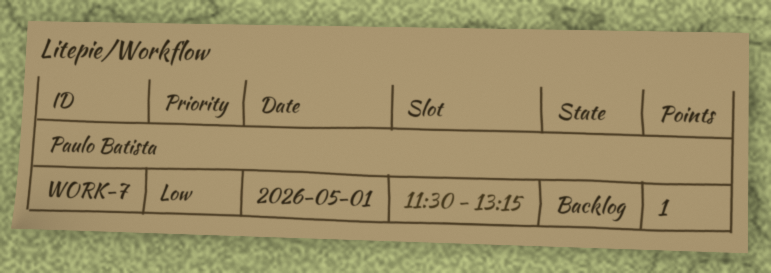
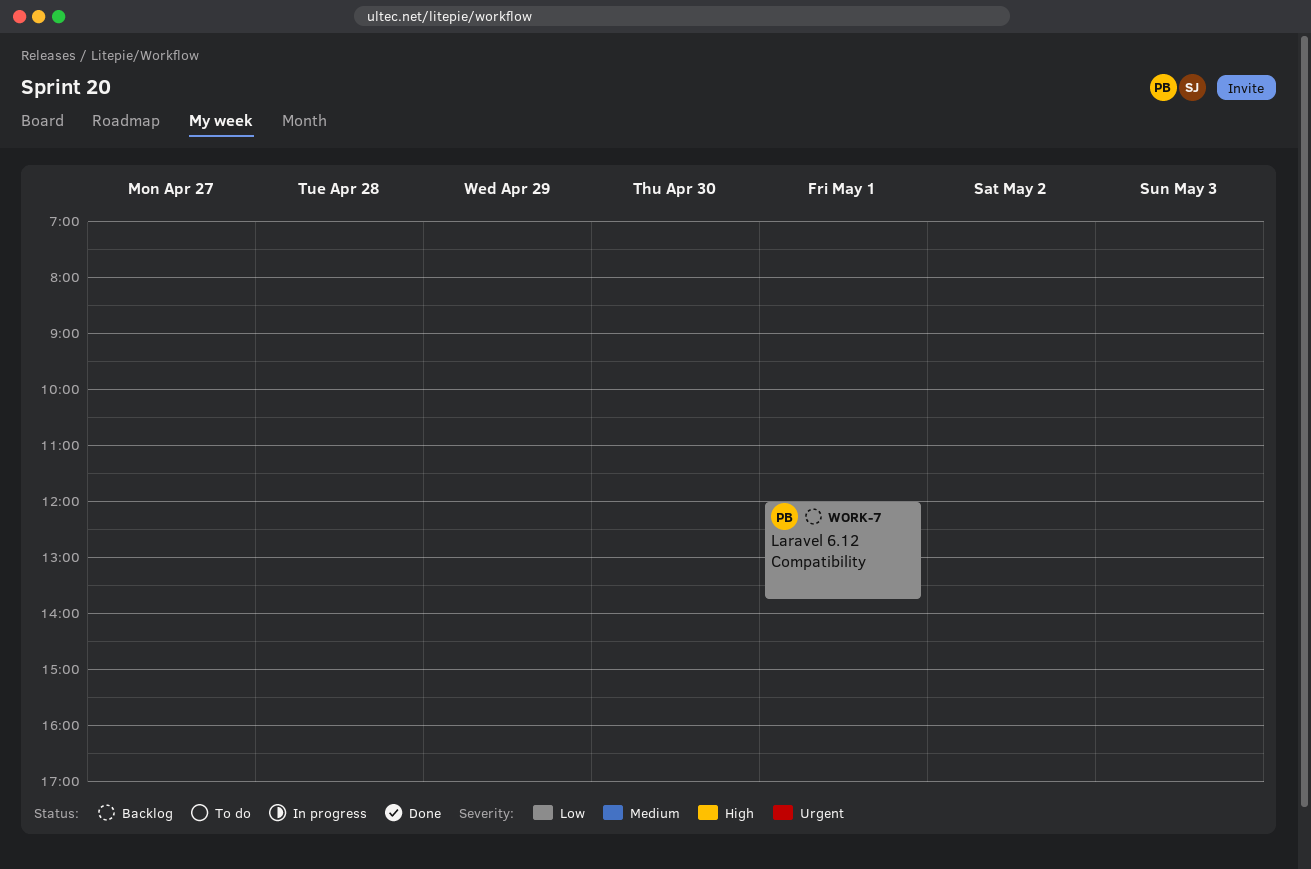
WORK-7, begins: 11:30 -> 12:00
WORK-7, ends: 13:15 -> 13:45

